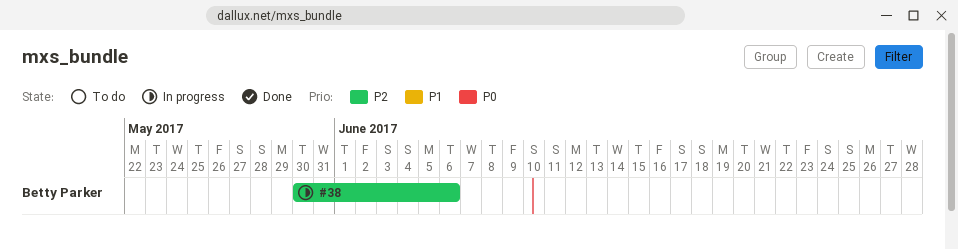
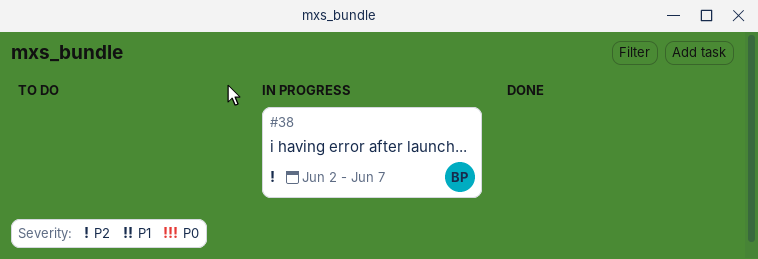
#38, start: May 30 -> Jun 2
#38, due: Jun 6 -> Jun 7

